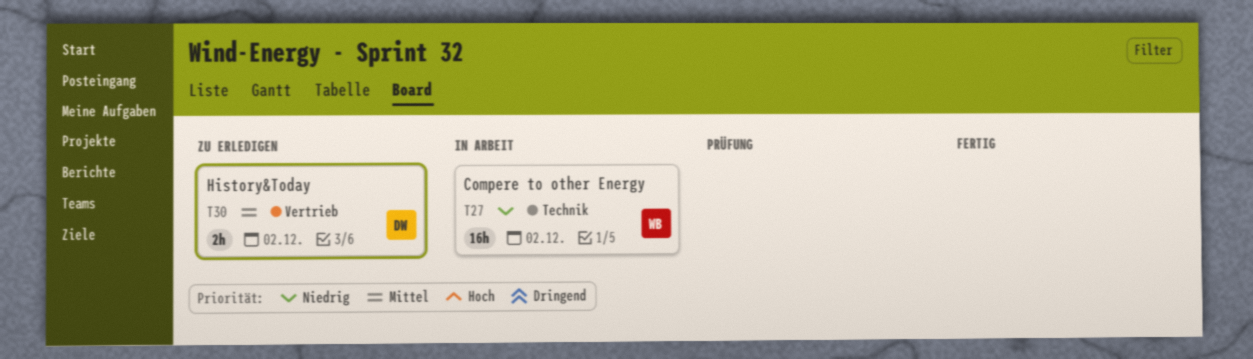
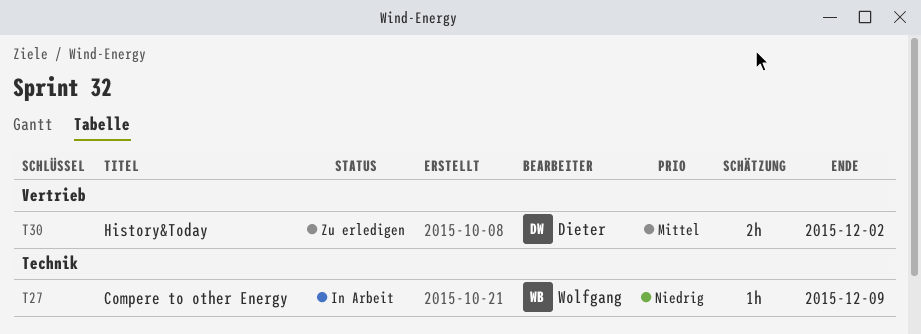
T27, estimate: 16h -> 1h
T27, due: Dec 2 -> Dec 9

